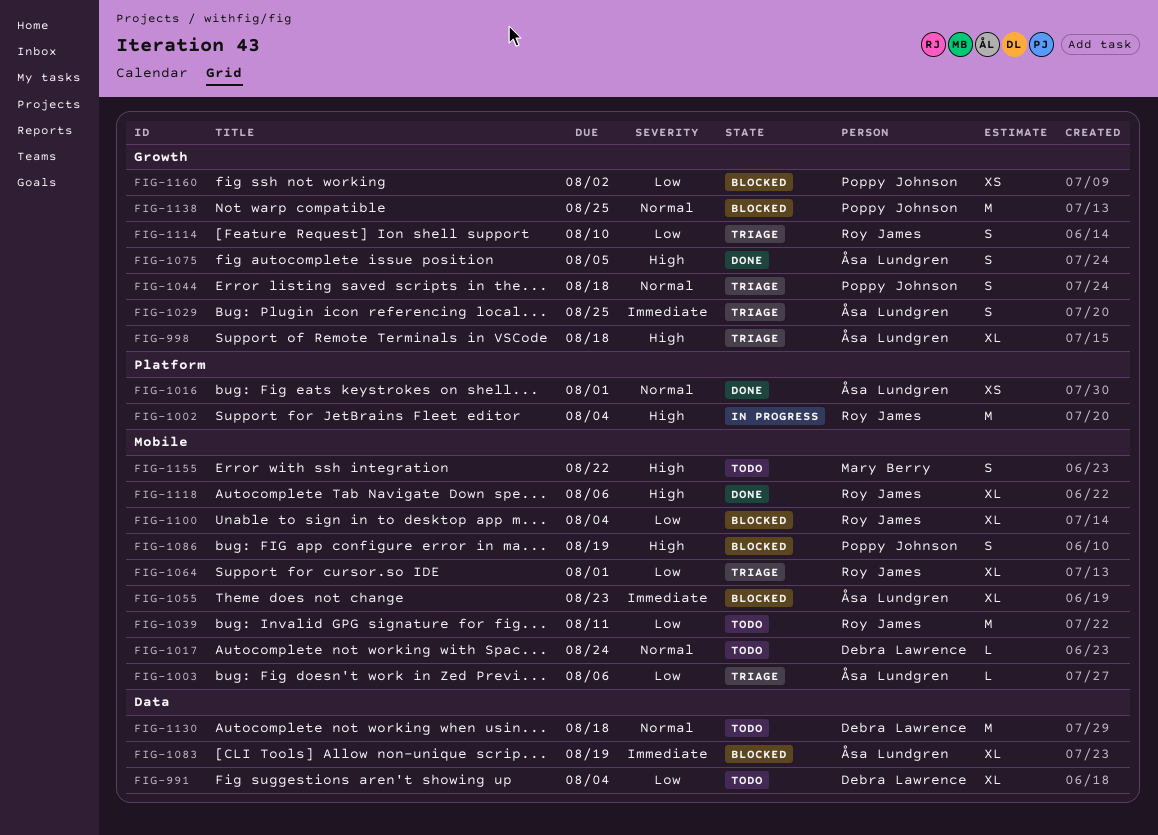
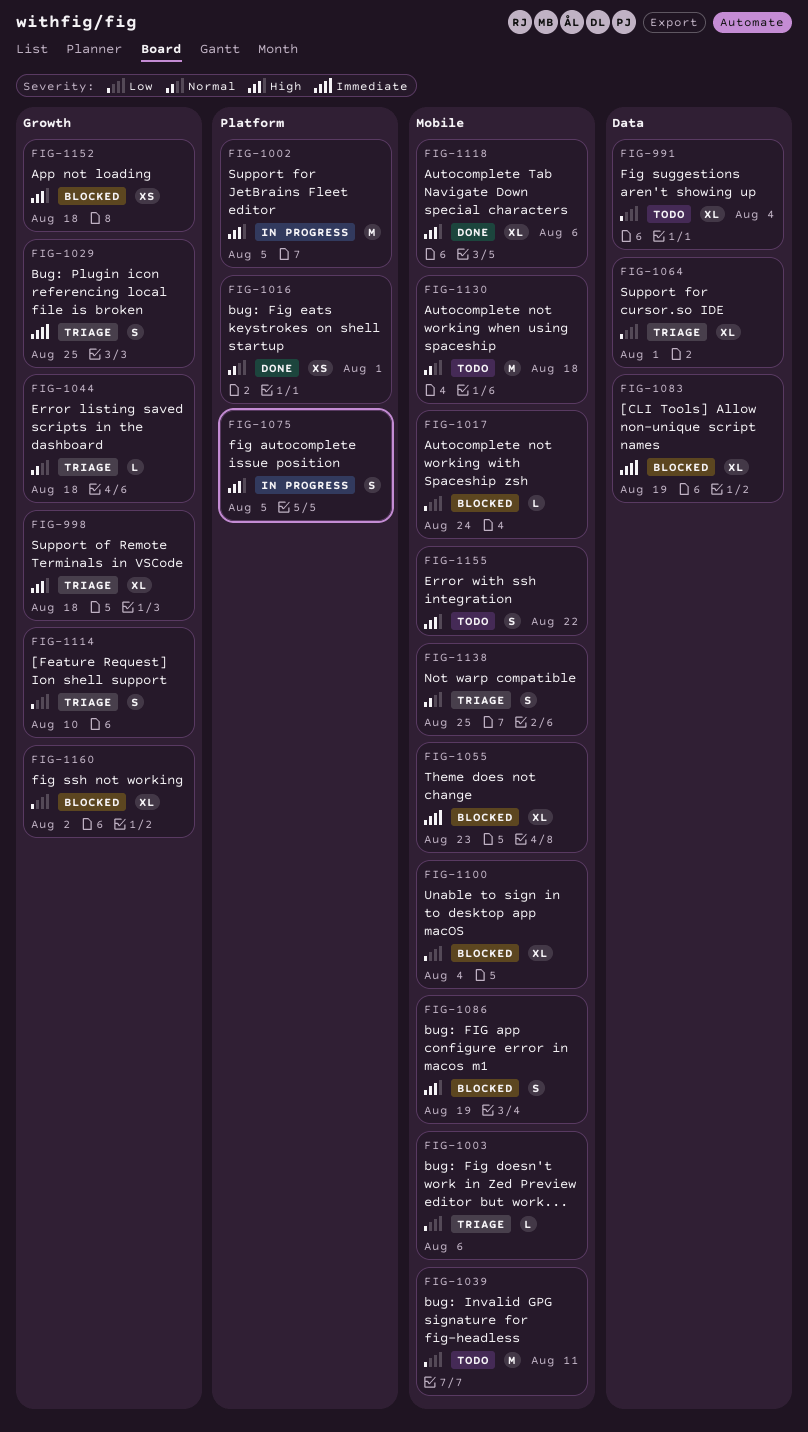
FIG-1002, due: Aug 4 -> Aug 5
FIG-1017, status: Todo -> Blocked
FIG-1017, priority: Normal -> Low
FIG-1044, estimate: S -> L
FIG-1064, label: Mobile -> Data
FIG-1075, status: Done -> In progress
FIG-1075, label: Growth -> Platform
FIG-1130, label: Data -> Mobile
FIG-1138, status: Blocked -> Triage
FIG-1138, label: Growth -> Mobile
FIG-1138, estimate: M -> S
FIG-1152: none -> present
FIG-1160, estimate: XS -> XL

